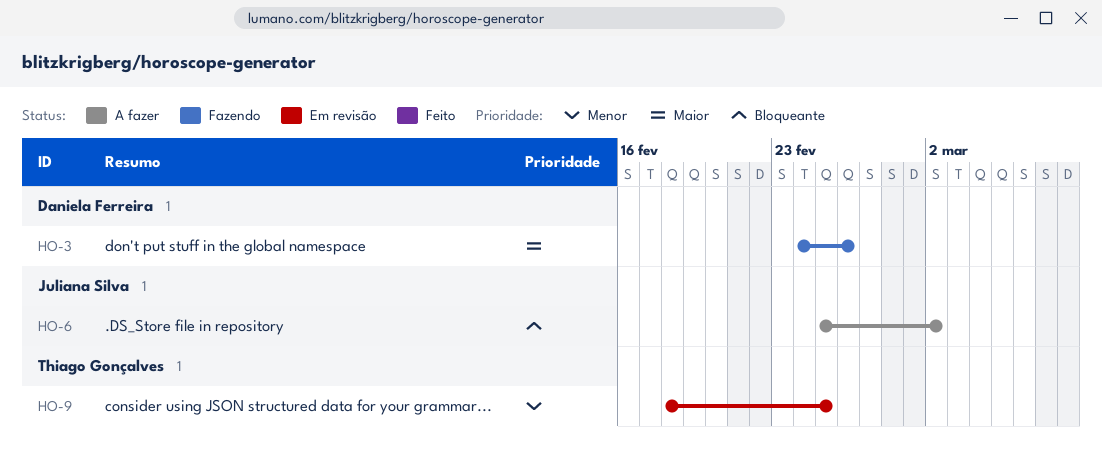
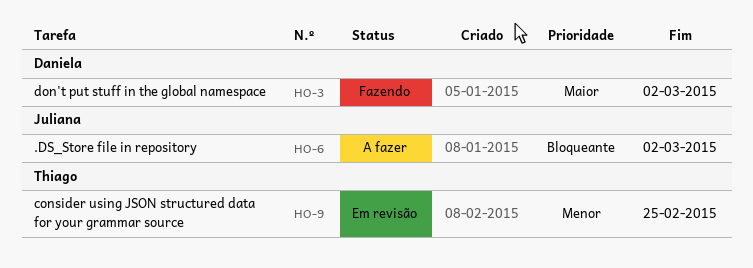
HO-3, due: Feb 26 -> Mar 2

